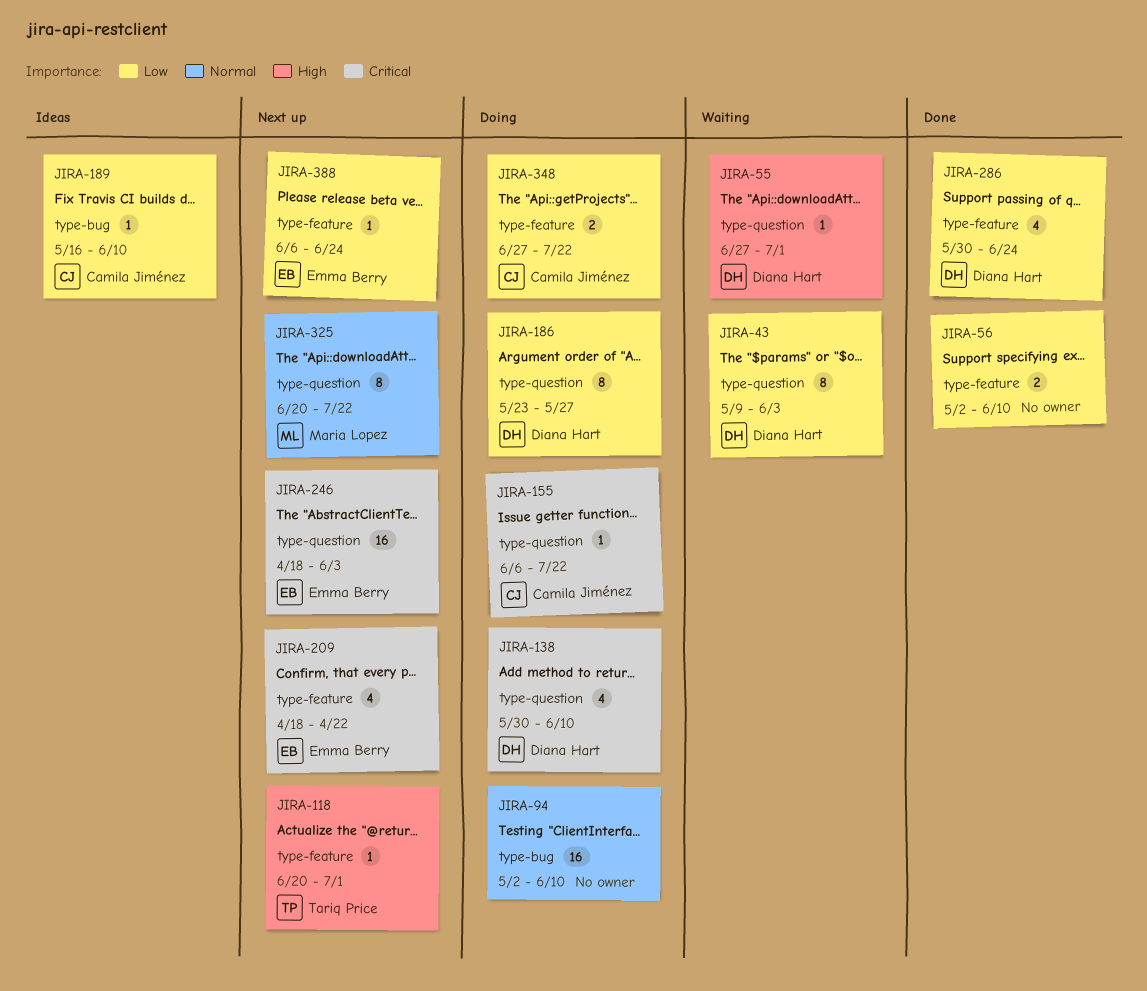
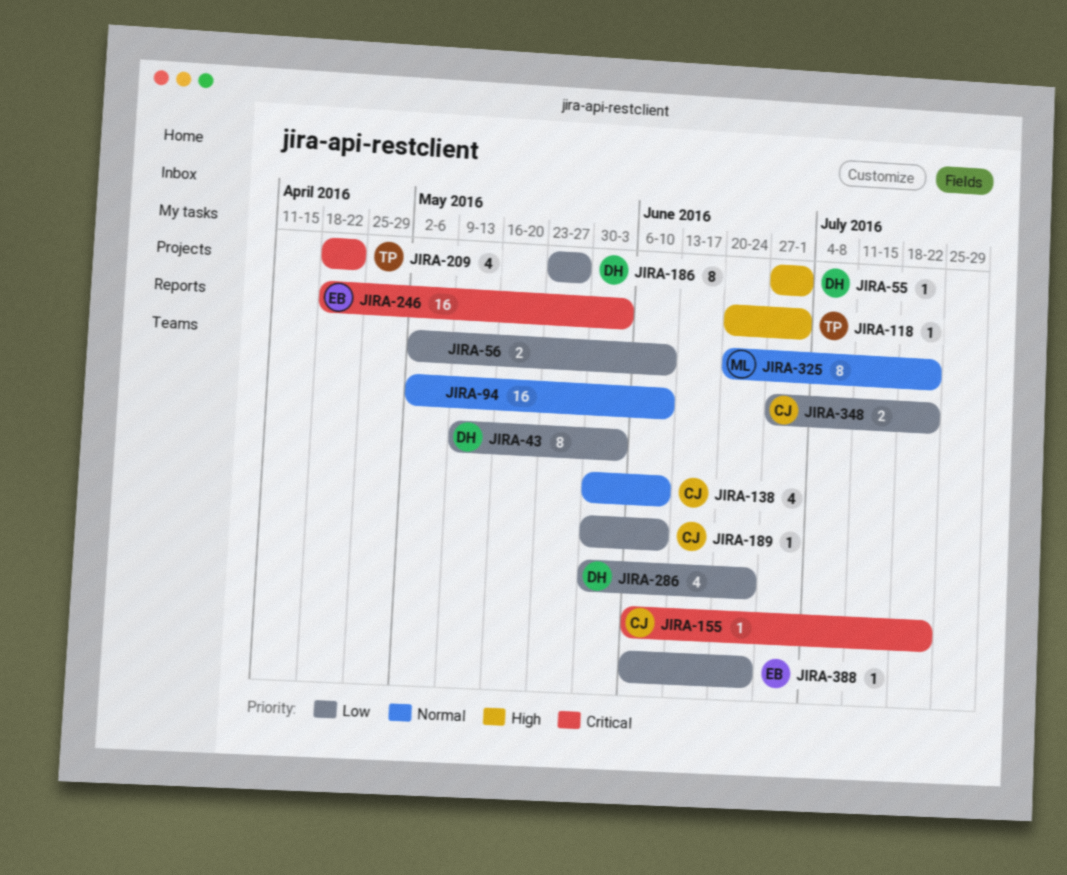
JIRA-138, owner: Diana Hart -> Camila Jiménez
JIRA-138, priority: Critical -> Normal
JIRA-189, start: May 16 -> May 30
JIRA-209, owner: Emma Berry -> Tariq Price

